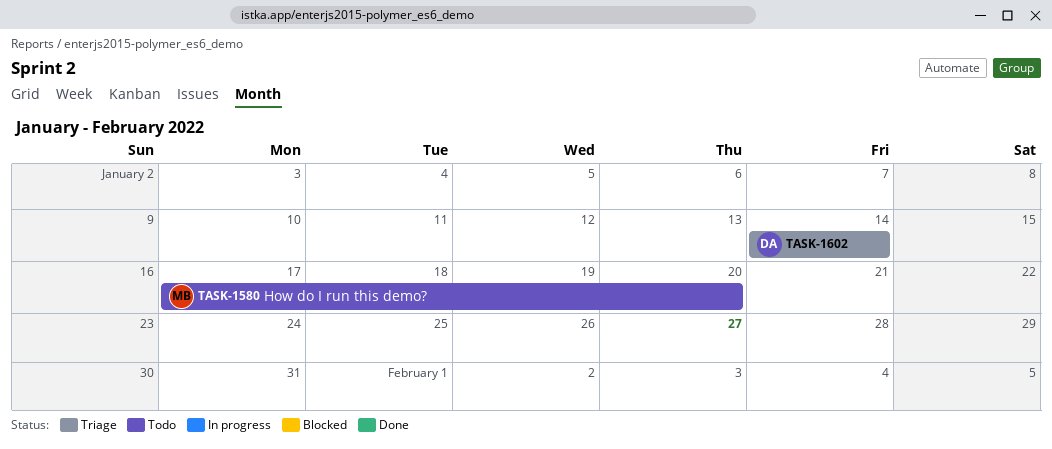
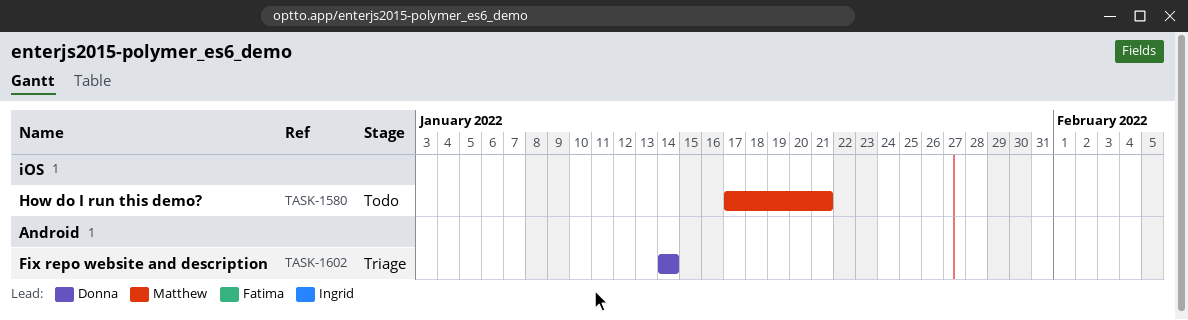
TASK-1580, due: Jan 20 -> Jan 21

